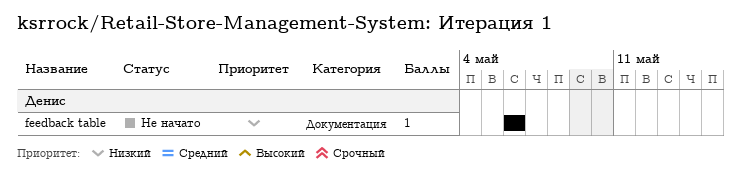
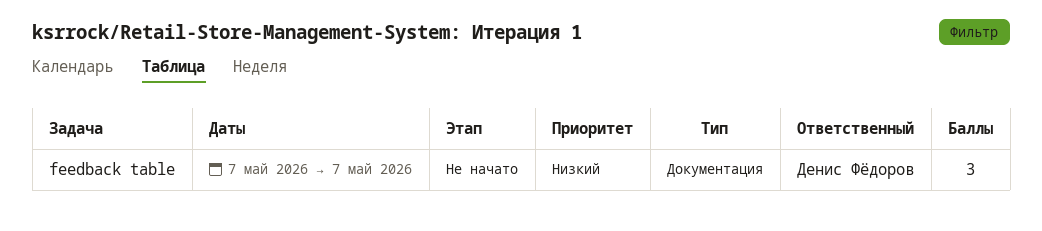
feedback table, estimate: 1 -> 3
feedback table, start: May 6 -> May 7
feedback table, due: May 6 -> May 7

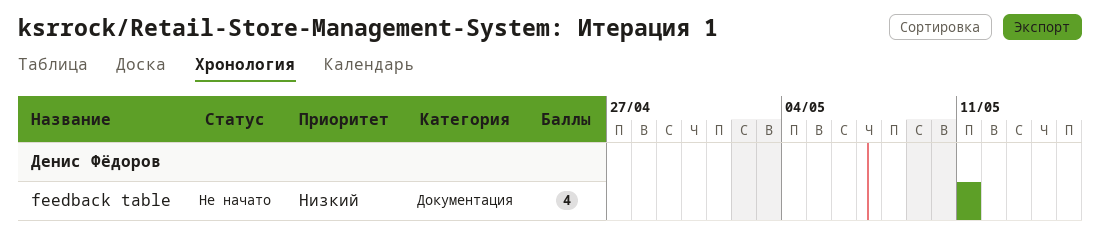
feedback table, estimate: 3 -> 4
feedback table, start: May 7 -> May 11
feedback table, due: May 7 -> May 11

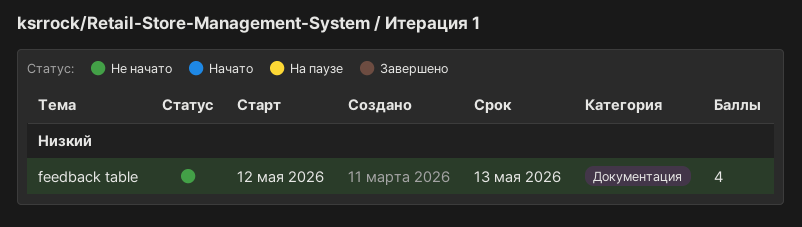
feedback table, start: May 11 -> May 12
feedback table, due: May 11 -> May 13

